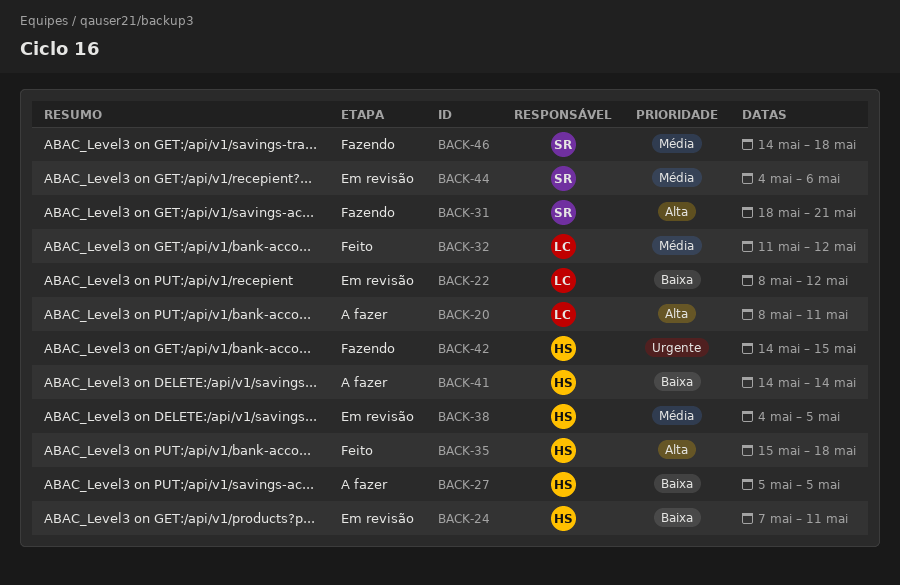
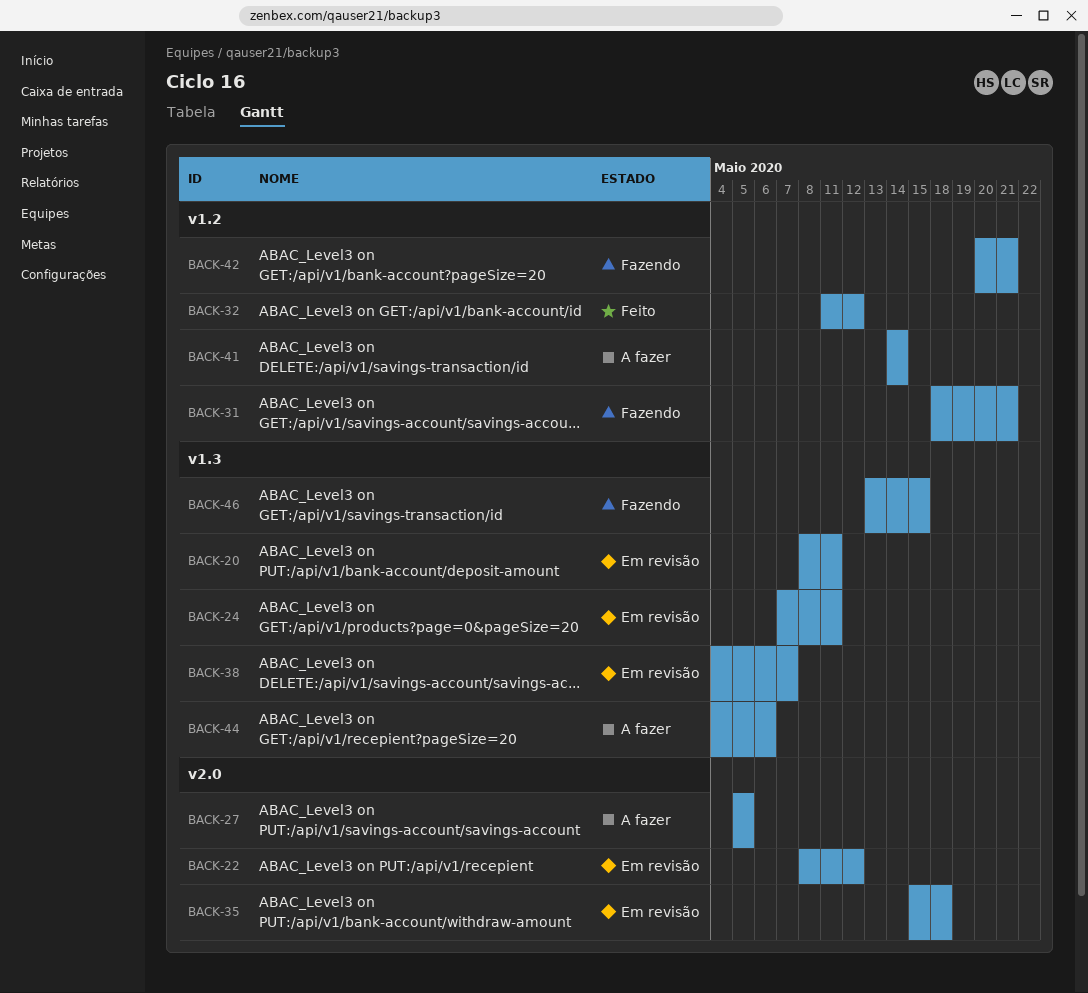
BACK-20, status: A fazer -> Em revisão
BACK-35, status: Feito -> Em revisão
BACK-38, due: May 5 -> May 7
BACK-42, start: May 14 -> May 20
BACK-42, due: May 15 -> May 21
BACK-44, status: Em revisão -> A fazer
BACK-46, start: May 14 -> May 13
BACK-46, due: May 18 -> May 15

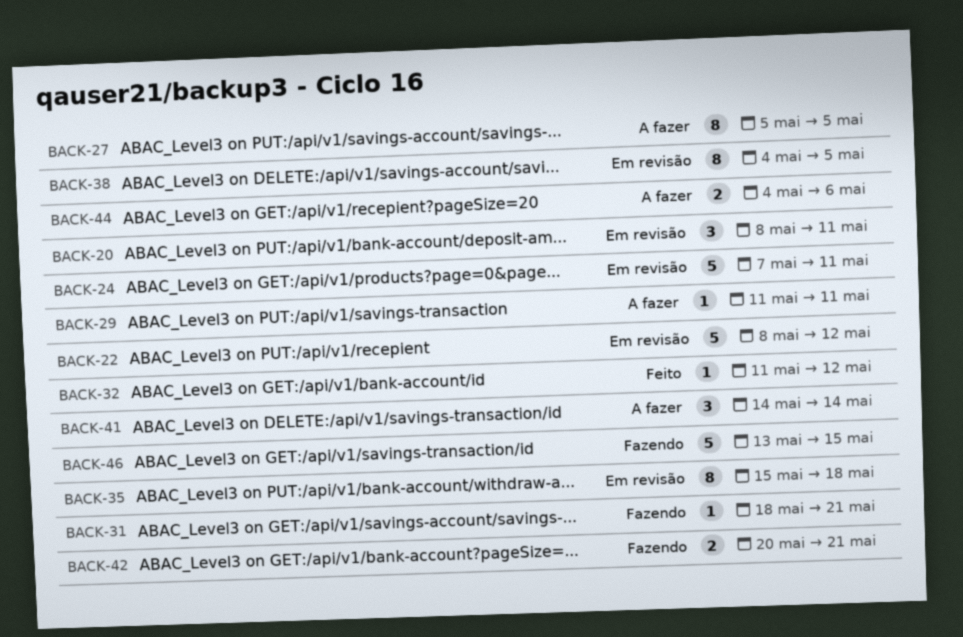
BACK-29: none -> present
BACK-38, due: May 7 -> May 5

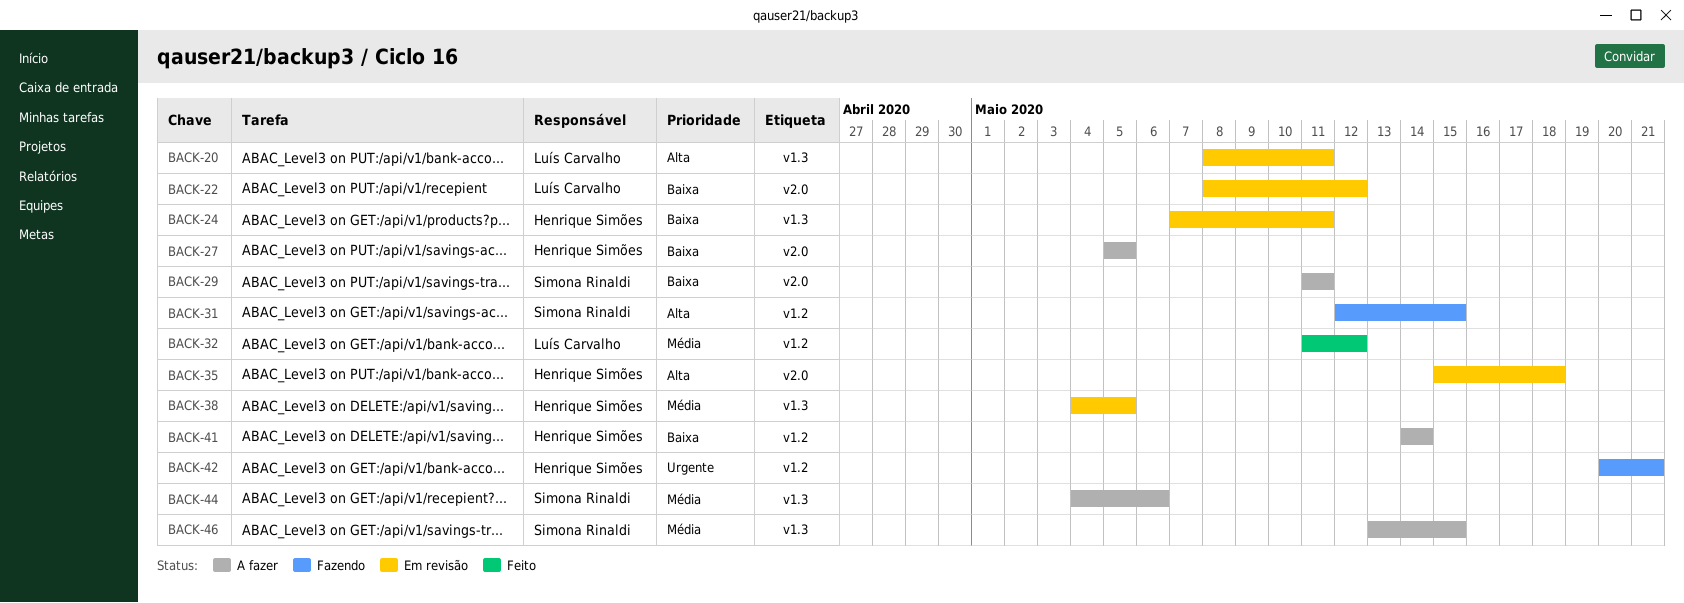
BACK-31, start: May 18 -> May 12
BACK-31, due: May 21 -> May 15
BACK-46, status: Fazendo -> A fazer

